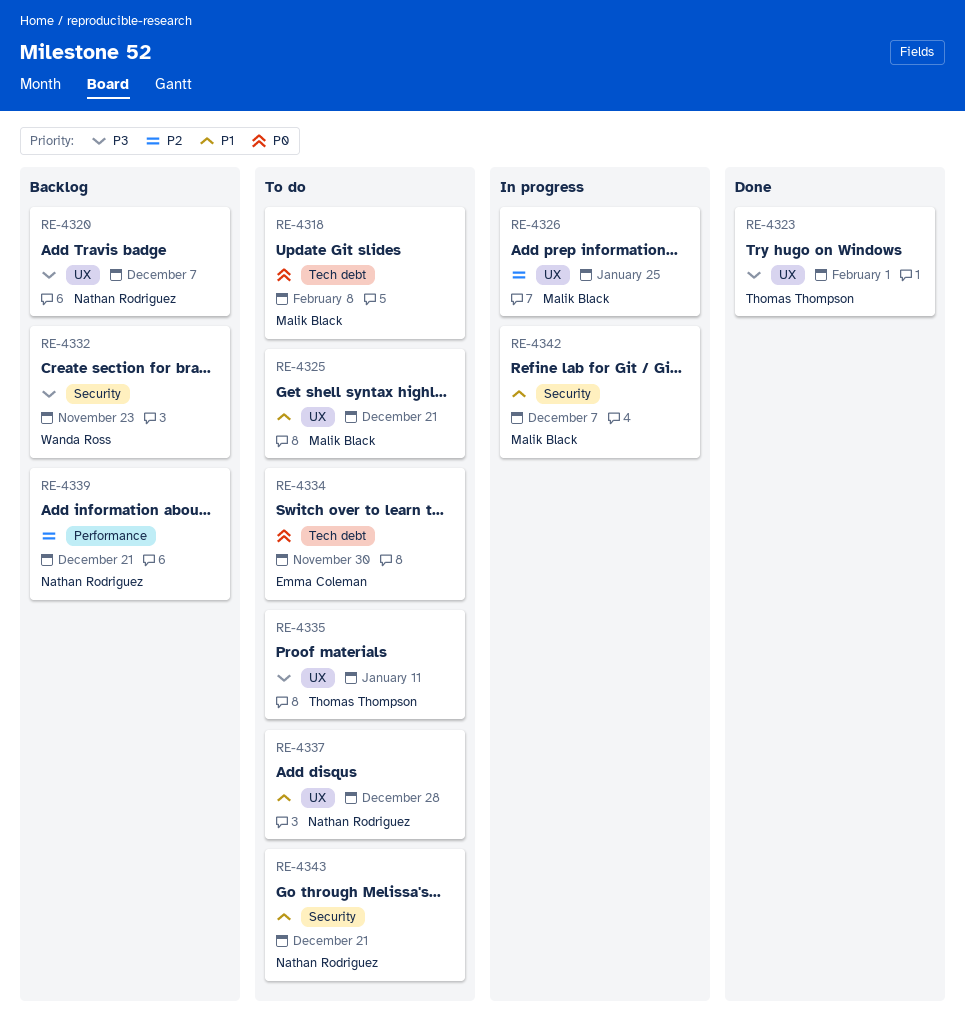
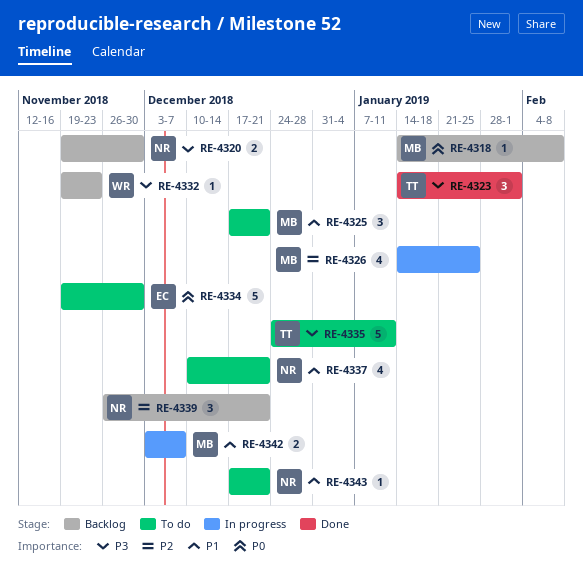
RE-4318, status: To do -> Backlog
RE-4320, due: Dec 7 -> Nov 30
RE-4337, due: Dec 28 -> Dec 21

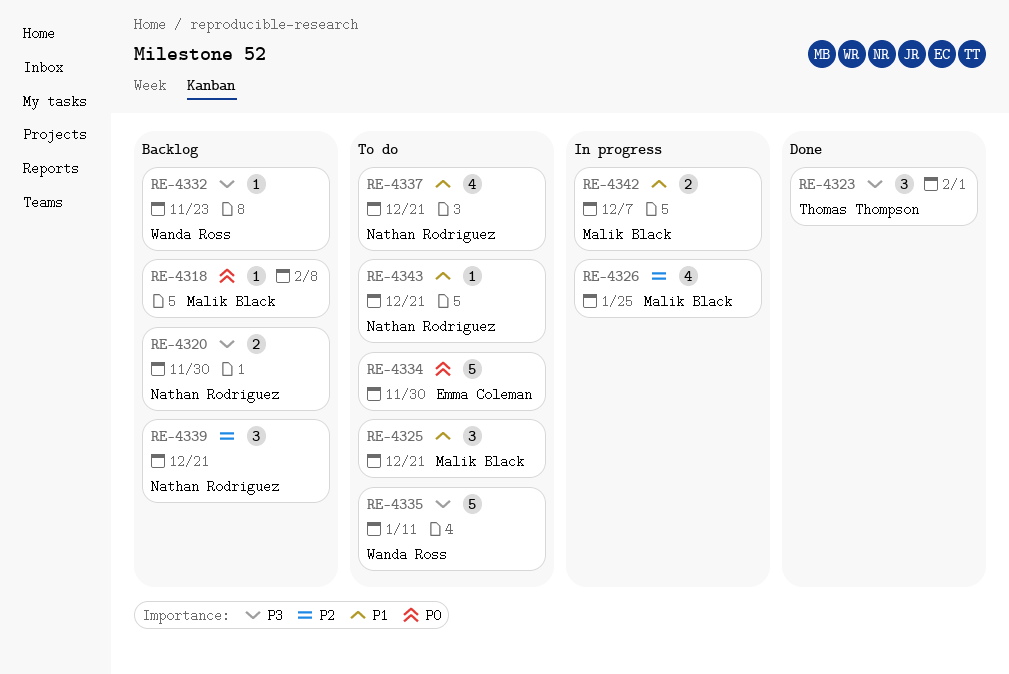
RE-4335, owner: Thomas Thompson -> Wanda Ross

